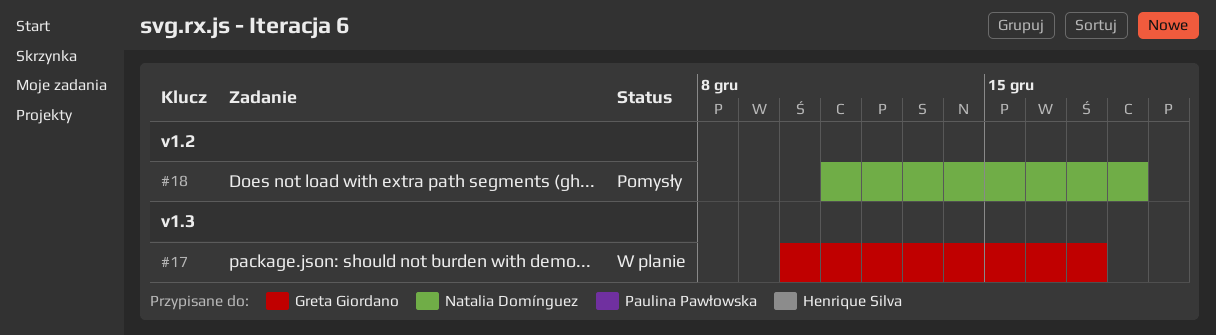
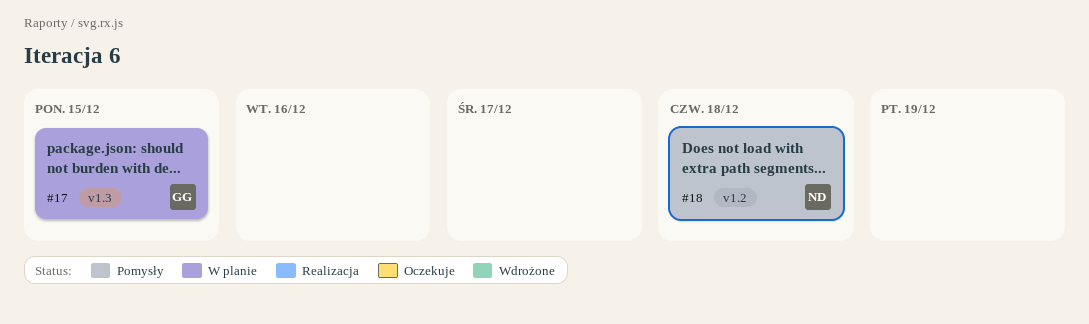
#17, due: Dec 17 -> Dec 15

